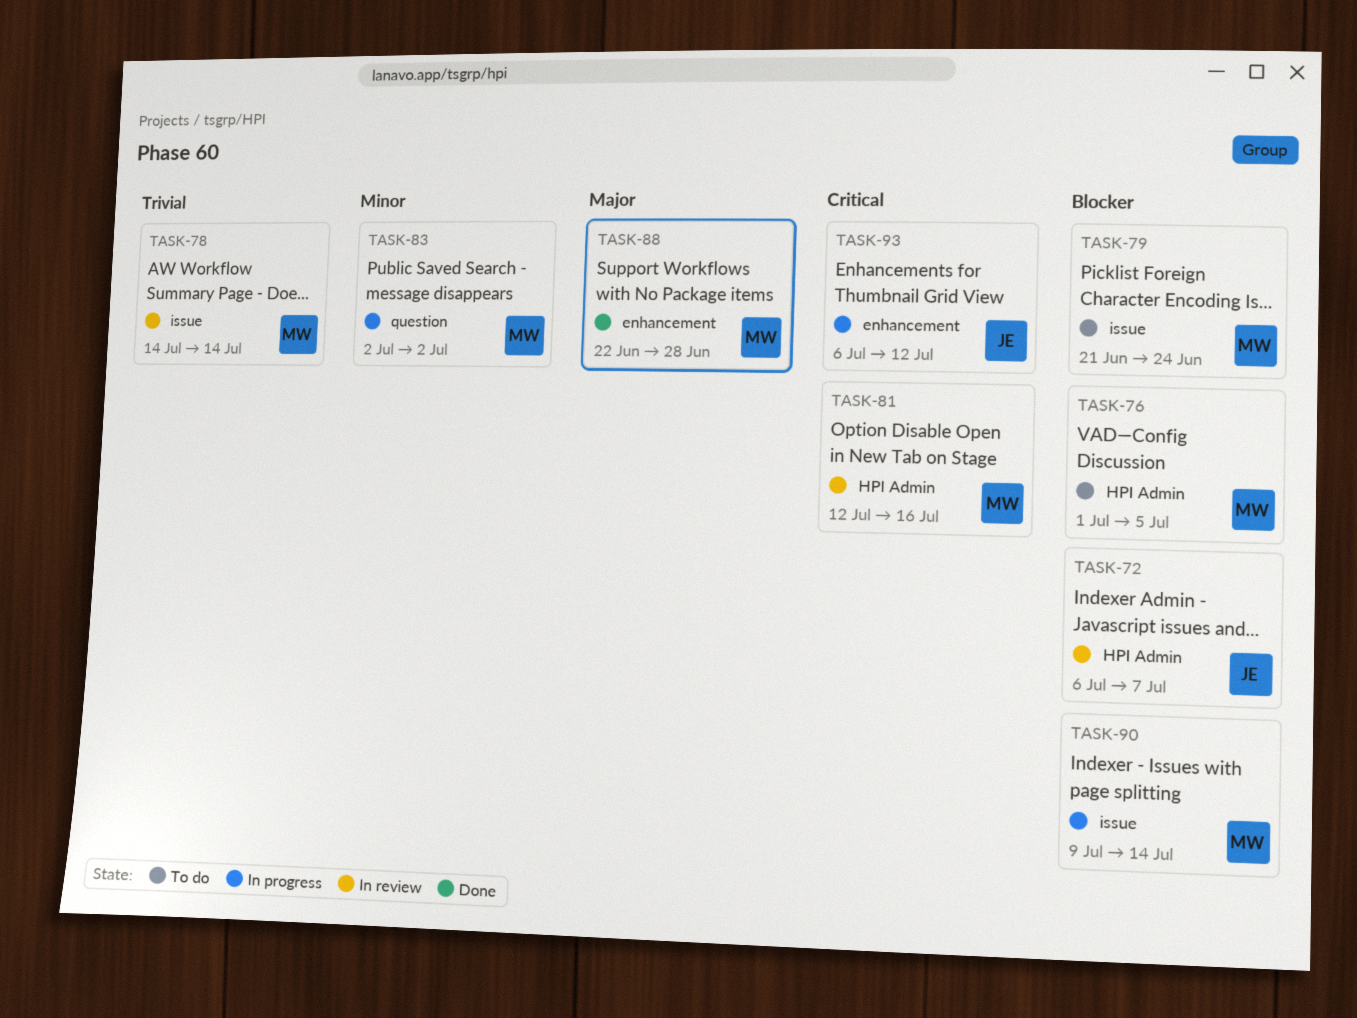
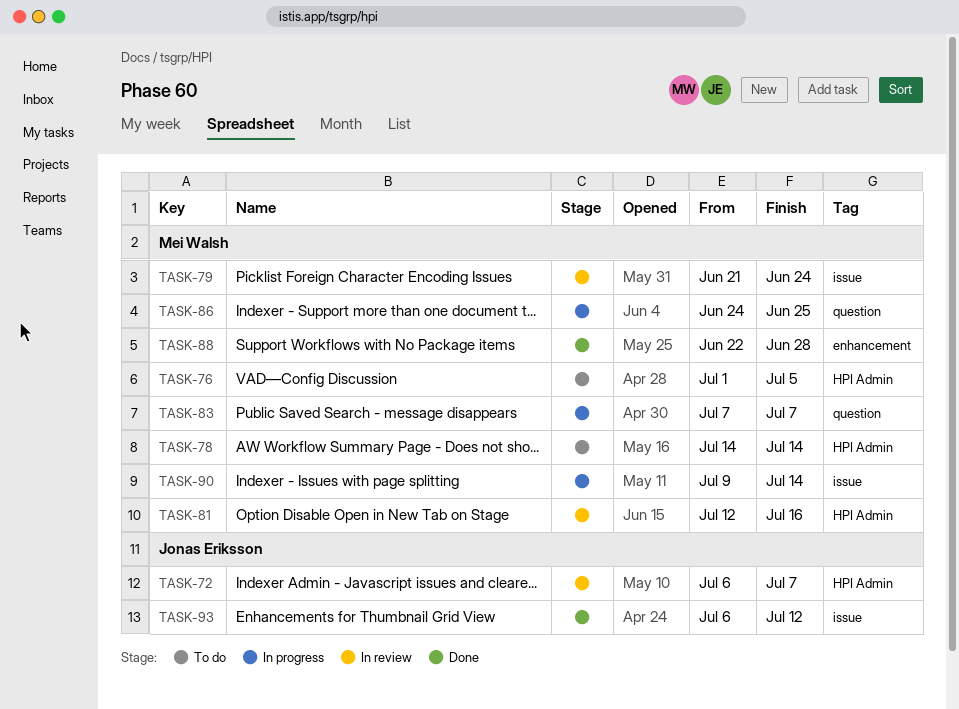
TASK-78, status: In review -> To do
TASK-78, label: issue -> HPI Admin
TASK-79, status: To do -> In review
TASK-83, start: Jul 2 -> Jul 7
TASK-83, due: Jul 2 -> Jul 7
TASK-86: none -> present
TASK-93, status: In progress -> Done
TASK-93, label: enhancement -> issue

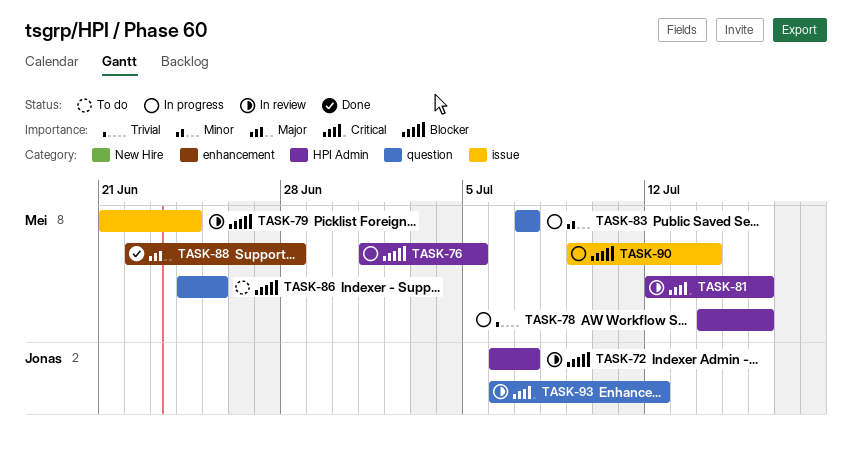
TASK-76, status: To do -> In progress
TASK-78, status: To do -> In progress
TASK-78, due: Jul 14 -> Jul 16
TASK-86, status: In progress -> To do
TASK-93, status: Done -> In review
TASK-93, label: issue -> question

